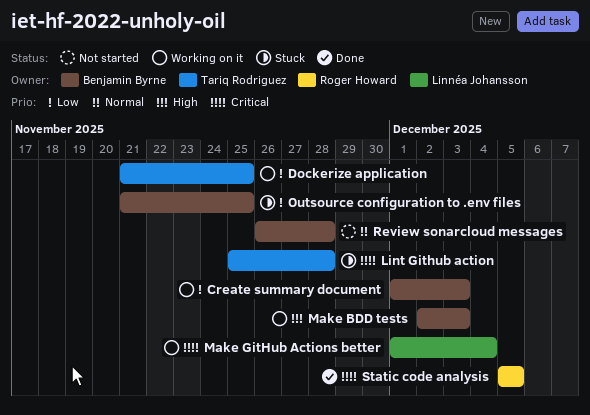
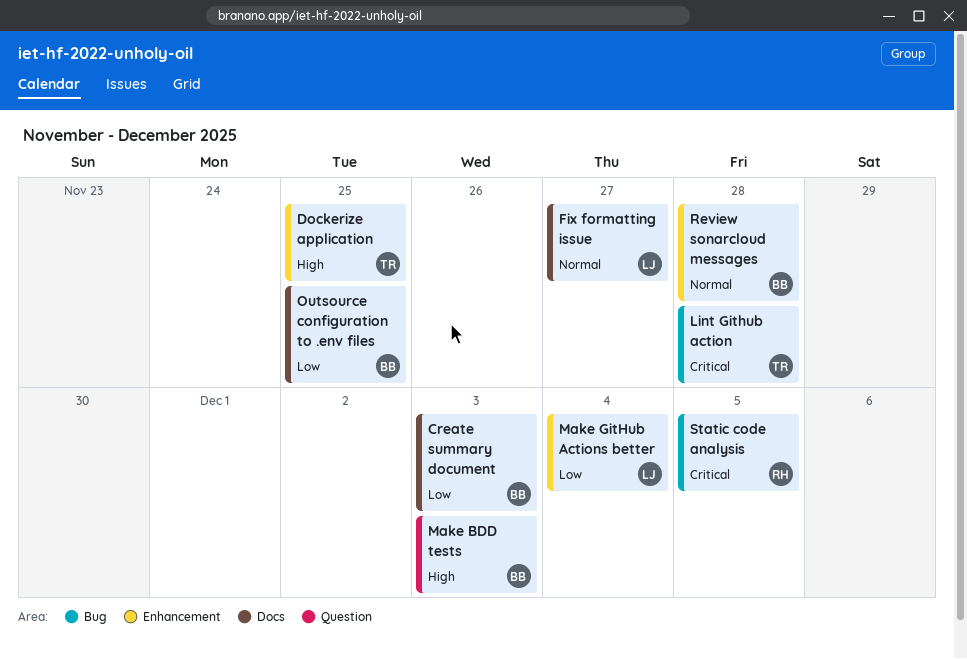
Dockerize application, priority: Low -> High
Fix formatting issue: none -> present
Make GitHub Actions better, priority: Critical -> Low

